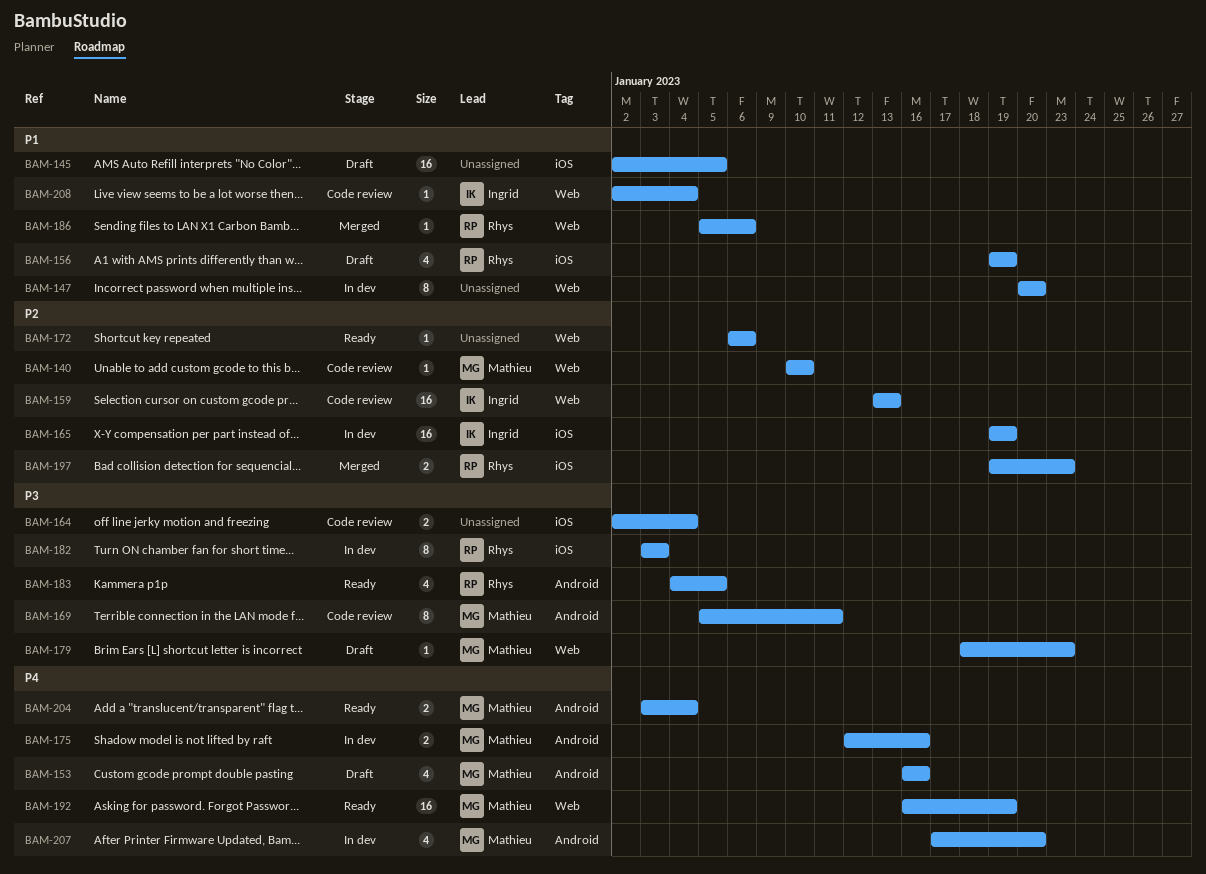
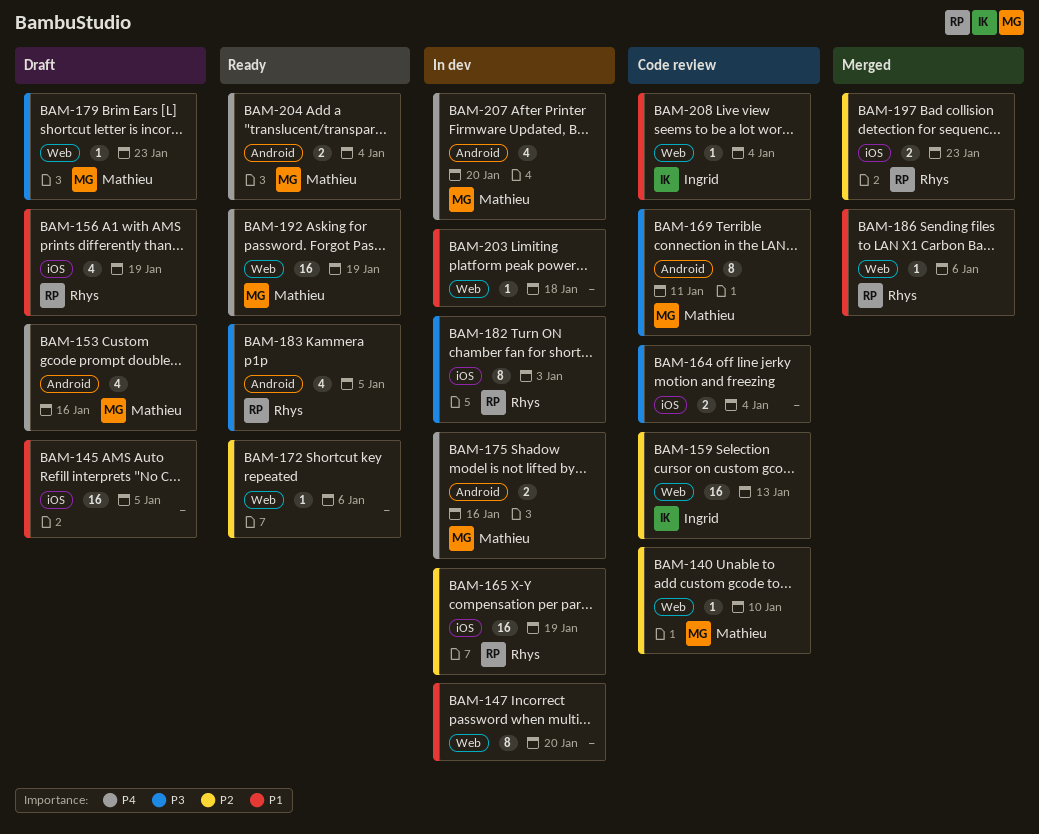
BAM-165, owner: Ingrid -> Rhys
BAM-203: none -> present

